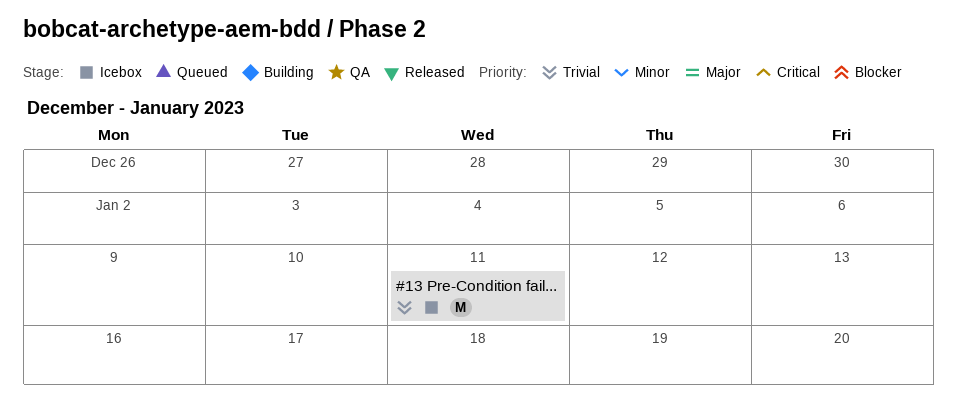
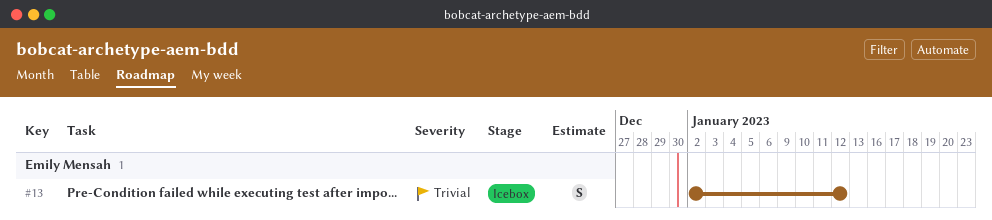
#13, estimate: M -> S
#13, due: Jan 11 -> Jan 12

